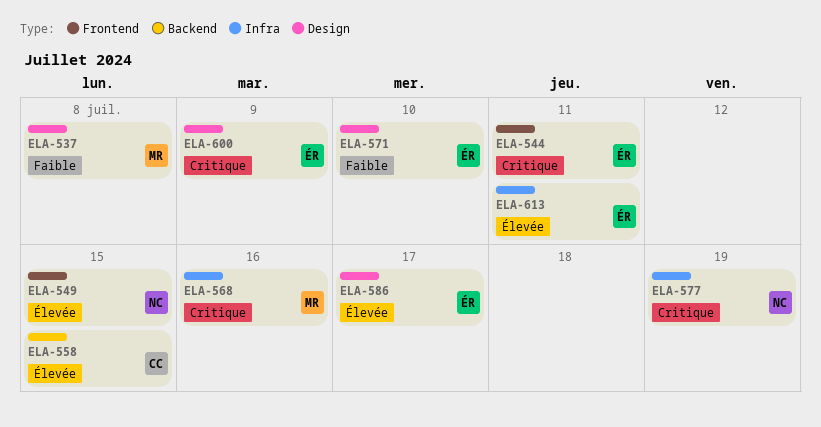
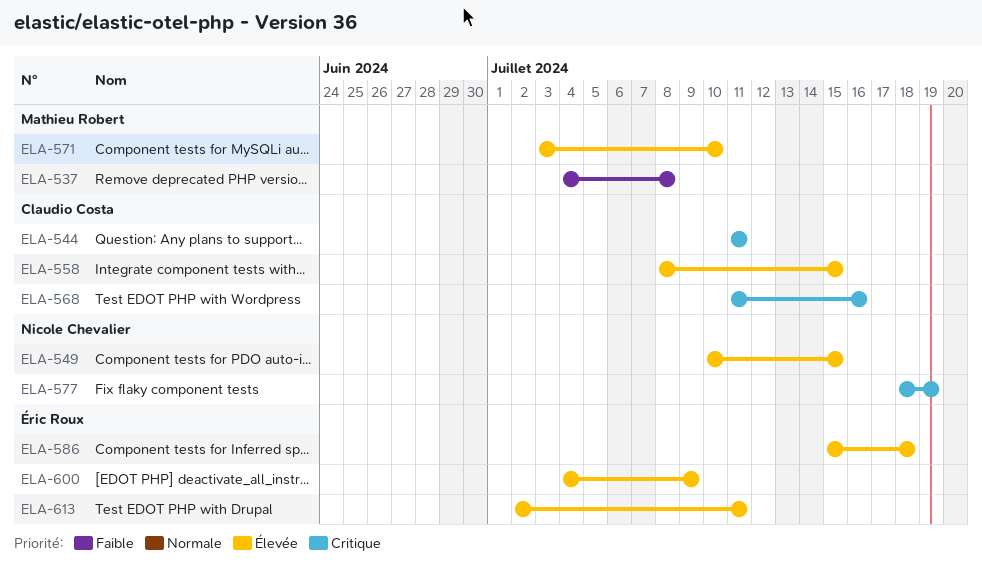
ELA-544, owner: Éric Roux -> Claudio Costa
ELA-568, owner: Mathieu Robert -> Claudio Costa
ELA-571, owner: Éric Roux -> Mathieu Robert
ELA-571, priority: Faible -> Élevée
ELA-586, due: Jul 17 -> Jul 18
ELA-600, priority: Critique -> Élevée

